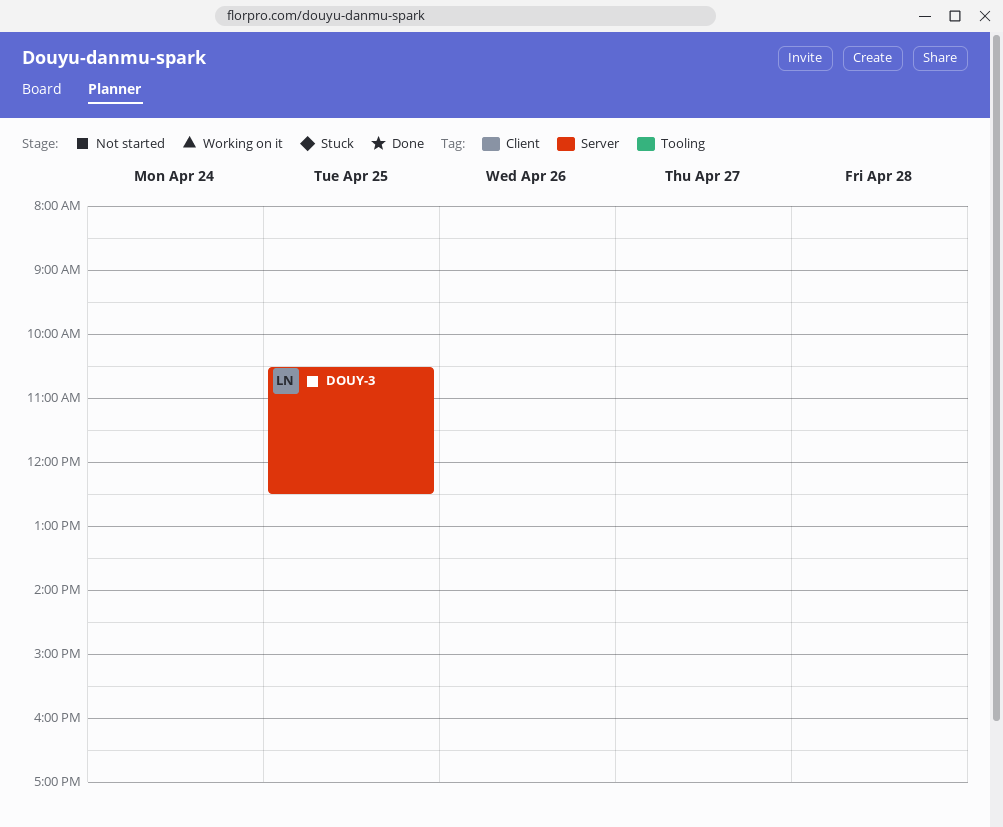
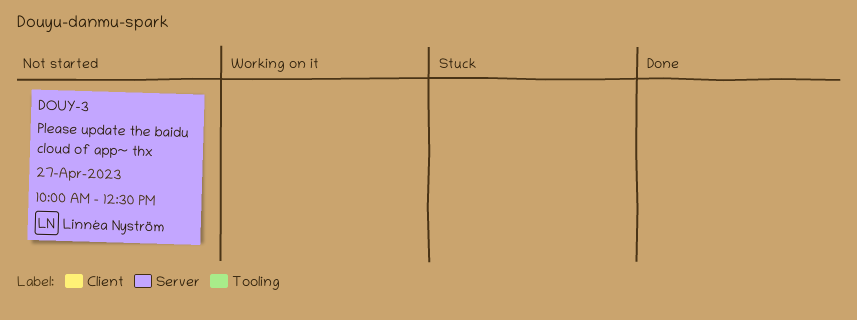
DOUY-3, day: Apr 25 -> Apr 27
DOUY-3, begins: 10:30 -> 10:00

